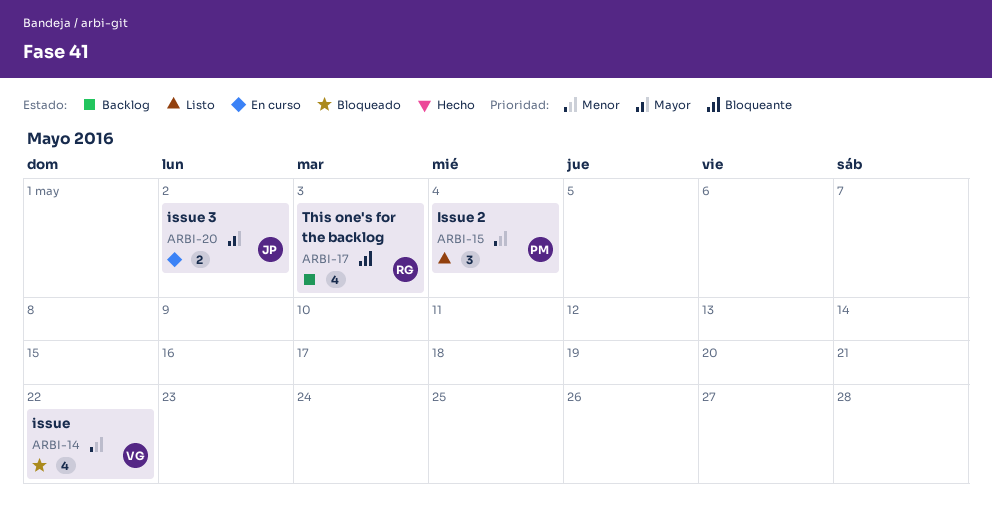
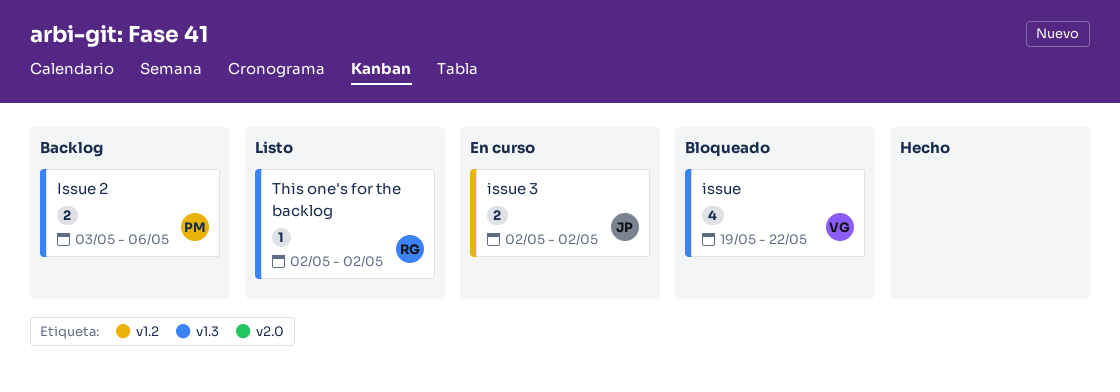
Issue 2, status: Listo -> Backlog
Issue 2, estimate: 3 -> 2
Issue 2, due: May 4 -> May 6
This one's for the backlog, status: Backlog -> Listo
This one's for the backlog, estimate: 4 -> 1
This one's for the backlog, due: May 3 -> May 2

